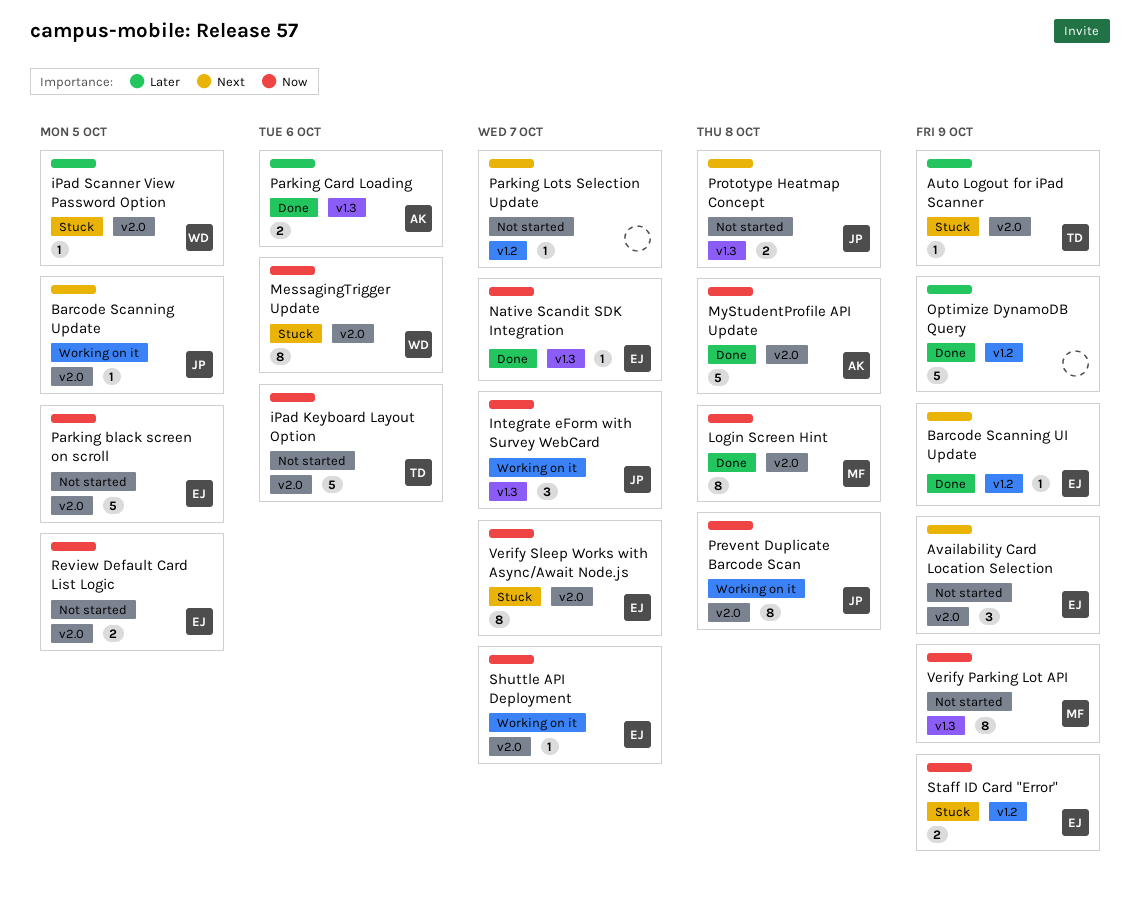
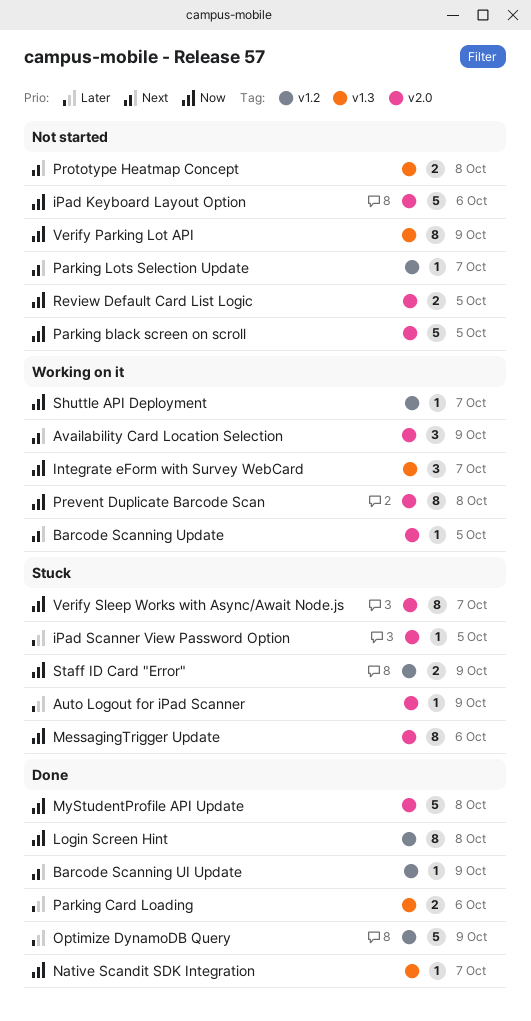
Availability Card Location Selection, status: Not started -> Working on it
Login Screen Hint, label: v2.0 -> v1.2
Shuttle API Deployment, label: v2.0 -> v1.2

